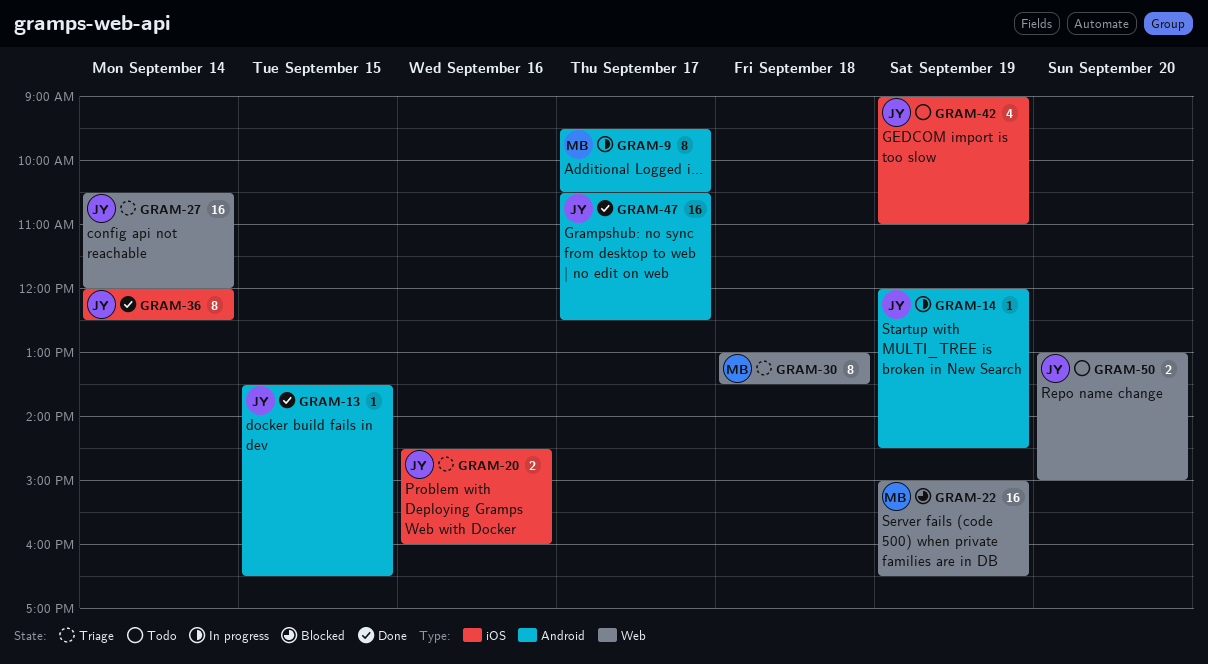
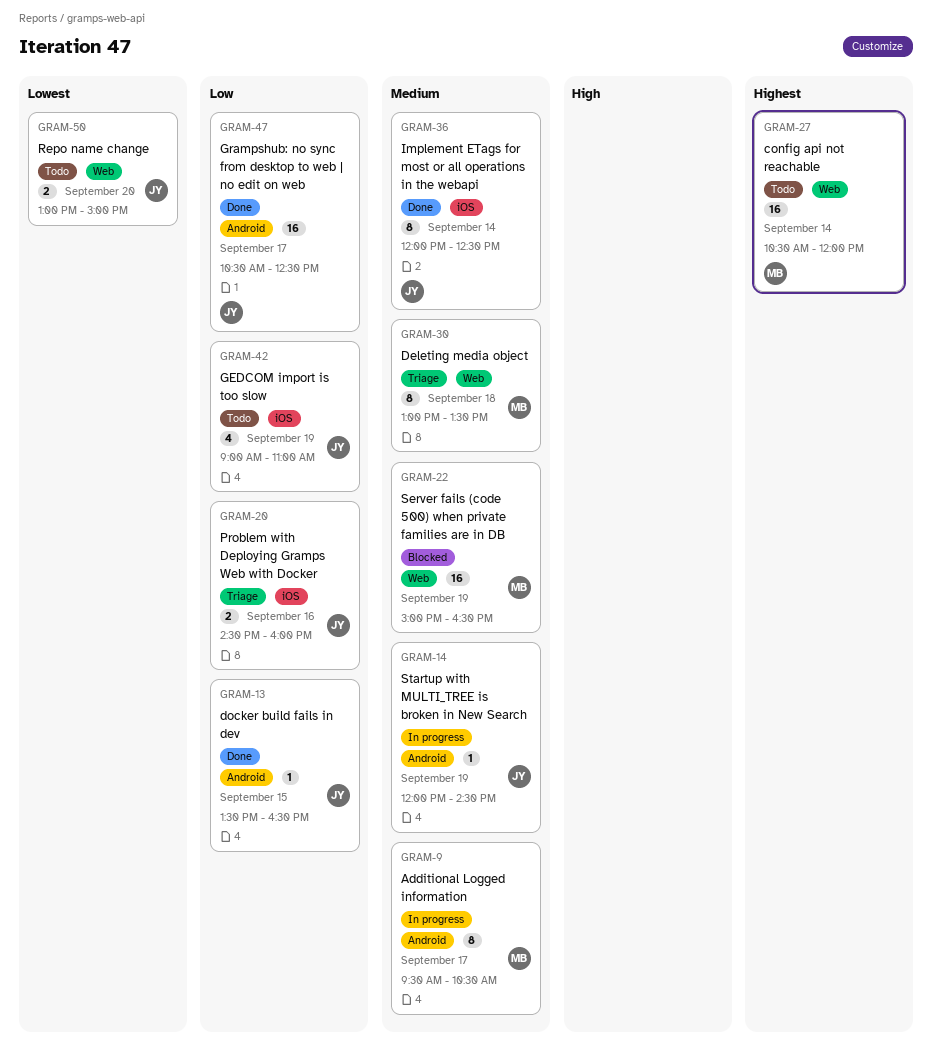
GRAM-27, status: Triage -> Todo
GRAM-27, owner: JY -> MB

